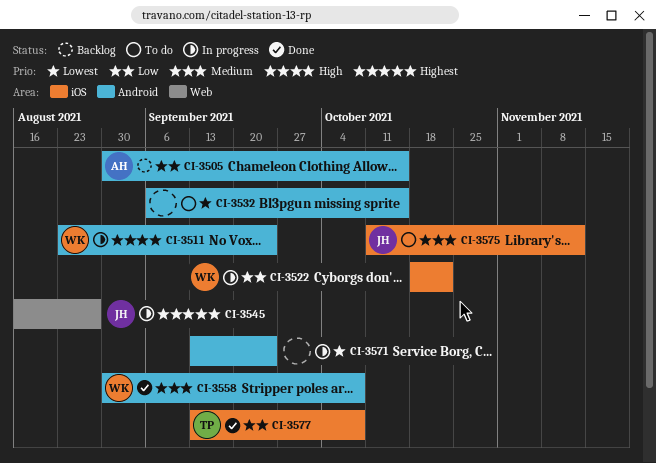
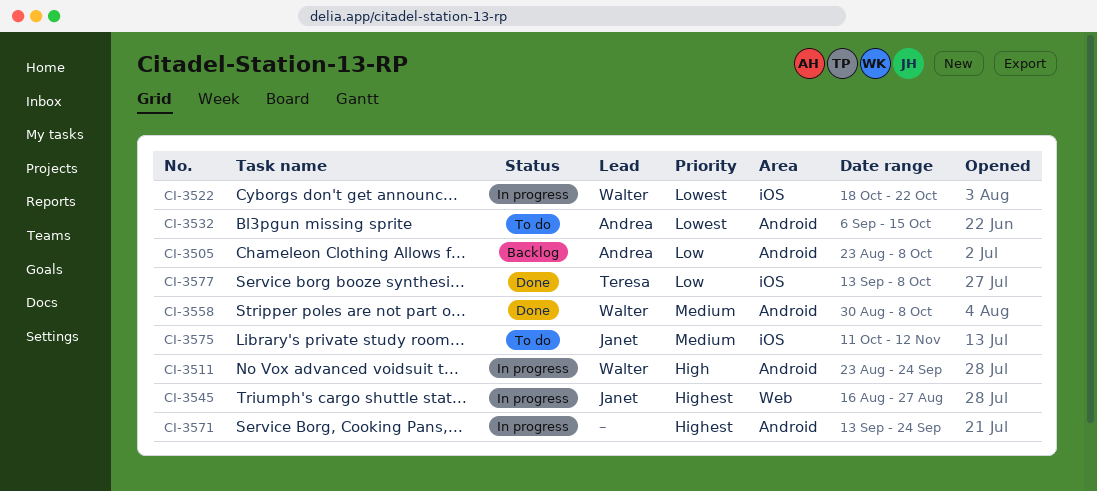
CI-3505, start: Aug 30 -> Aug 23
CI-3505, due: Oct 15 -> Oct 8
CI-3522, priority: Low -> Lowest
CI-3532, owner: none -> Andrea
CI-3571, priority: Lowest -> Highest

